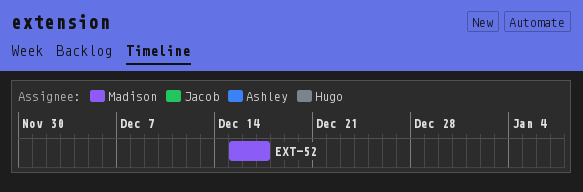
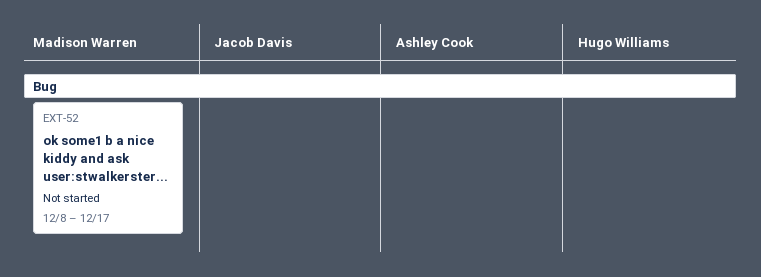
EXT-52, start: Dec 15 -> Dec 8

